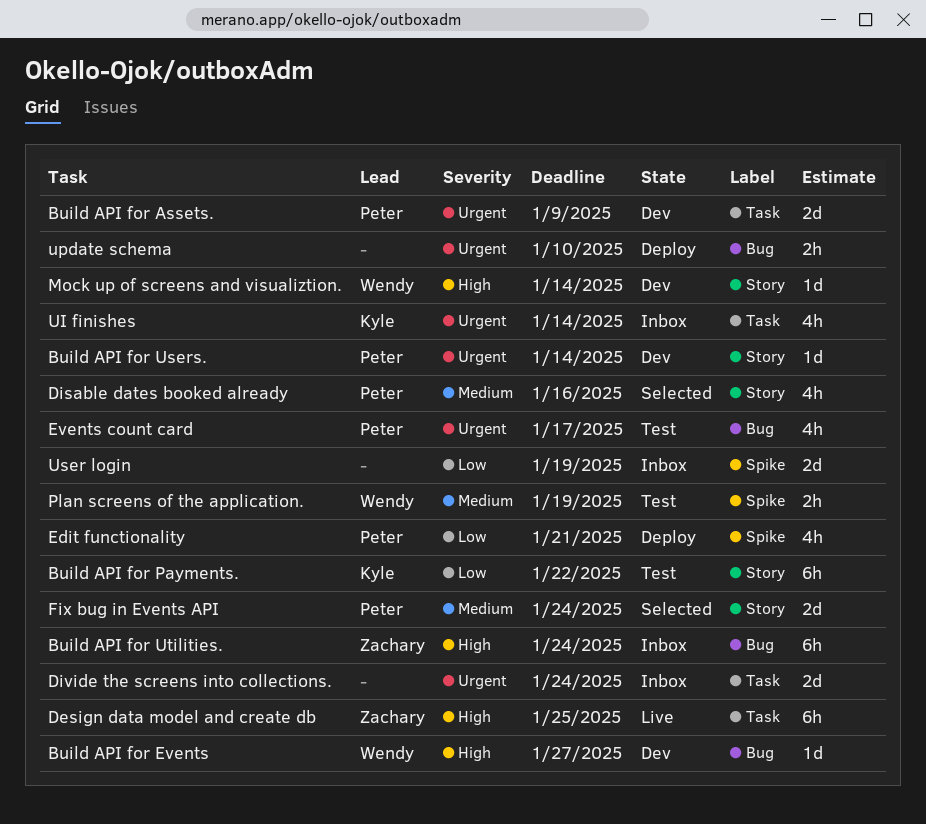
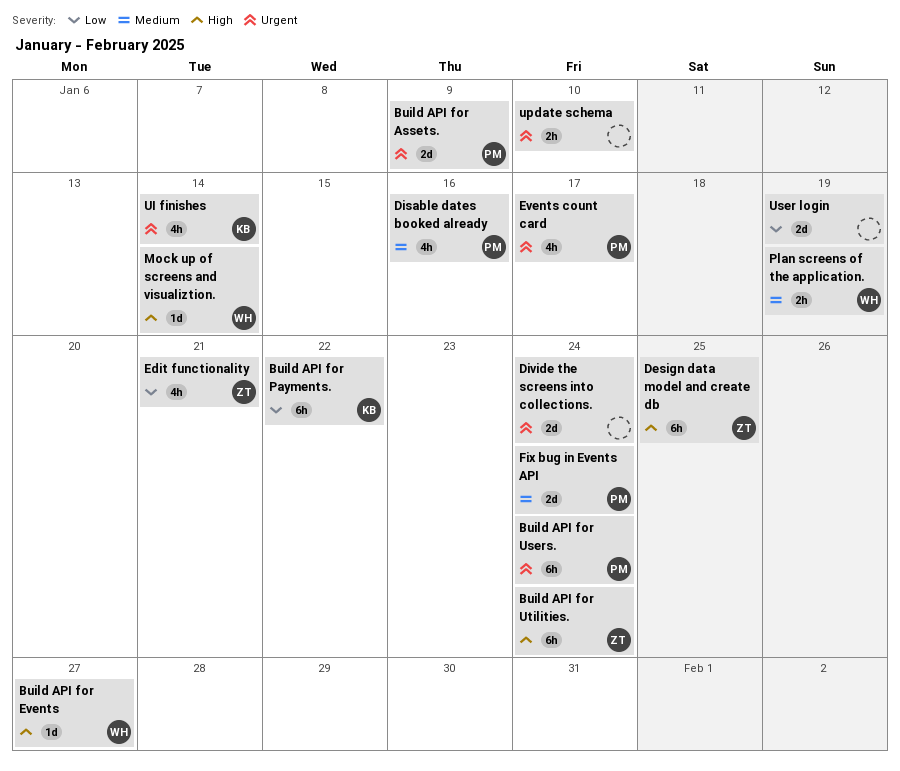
Build API for Users., estimate: 1d -> 6h
Build API for Users., due: Jan 14 -> Jan 24
Edit functionality, owner: Peter -> Zachary

